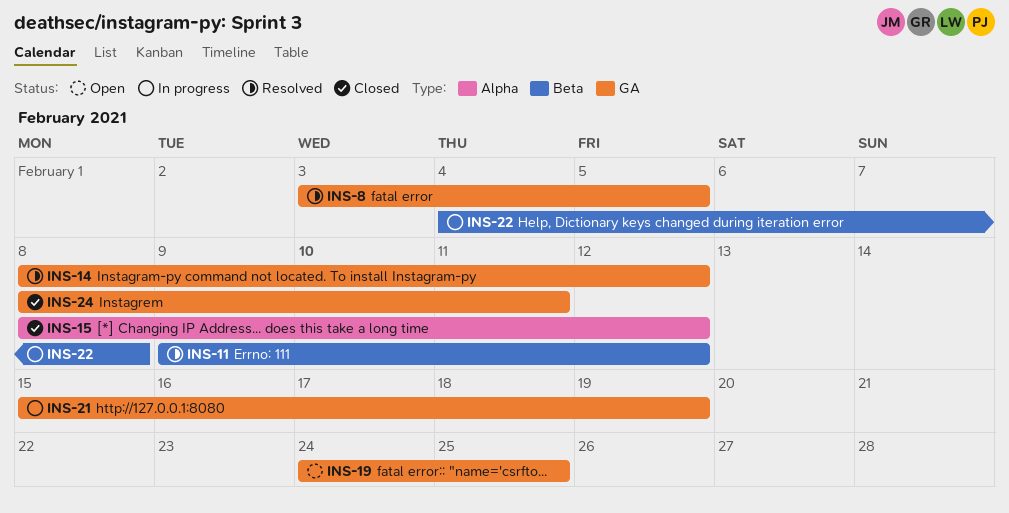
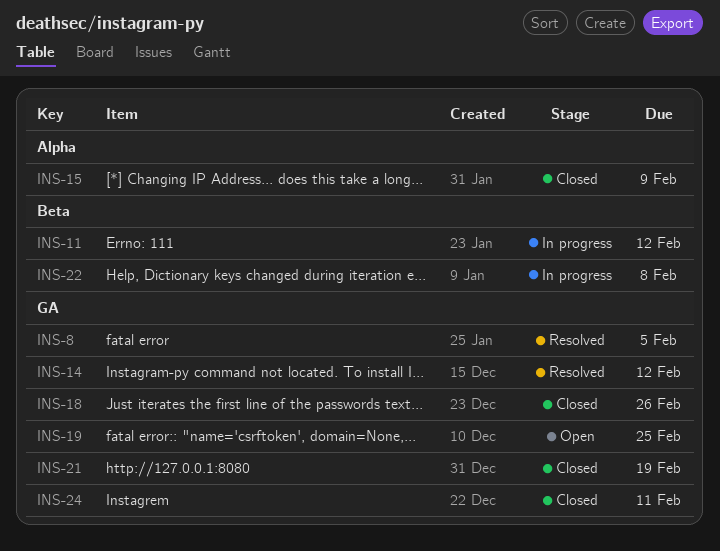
INS-11, status: Resolved -> In progress
INS-15, due: Feb 12 -> Feb 9
INS-18: none -> present
INS-21, status: In progress -> Closed

